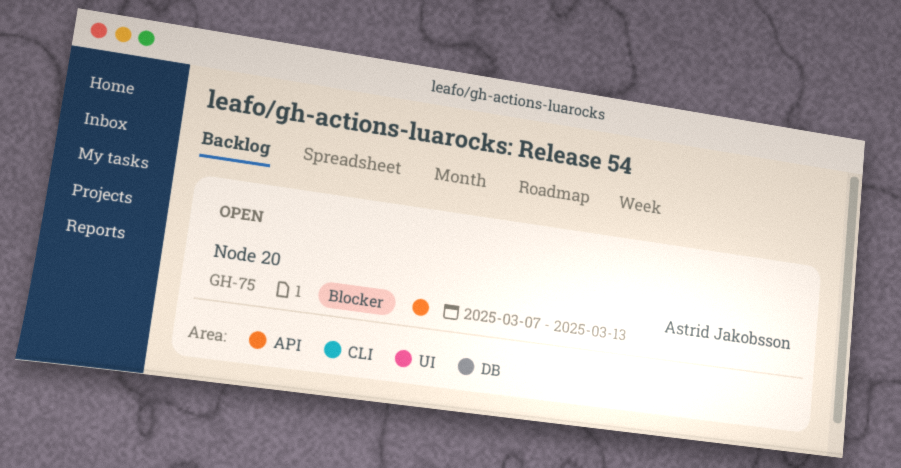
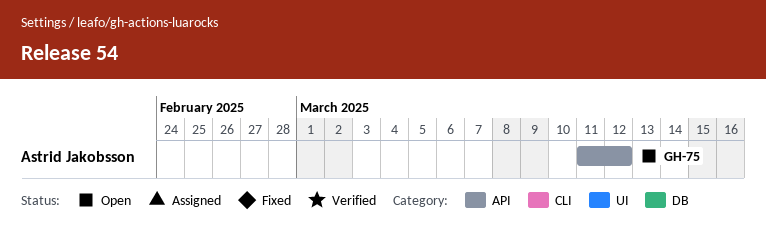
GH-75, start: Mar 7 -> Mar 11
GH-75, due: Mar 13 -> Mar 12

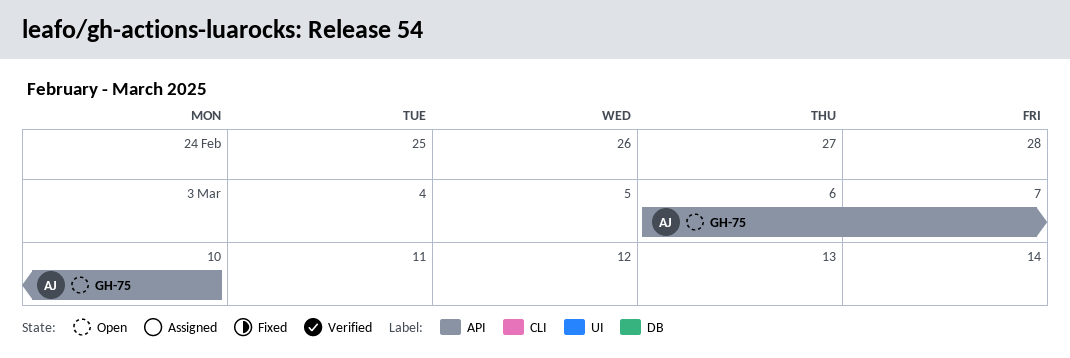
GH-75, start: Mar 11 -> Mar 6
GH-75, due: Mar 12 -> Mar 10

